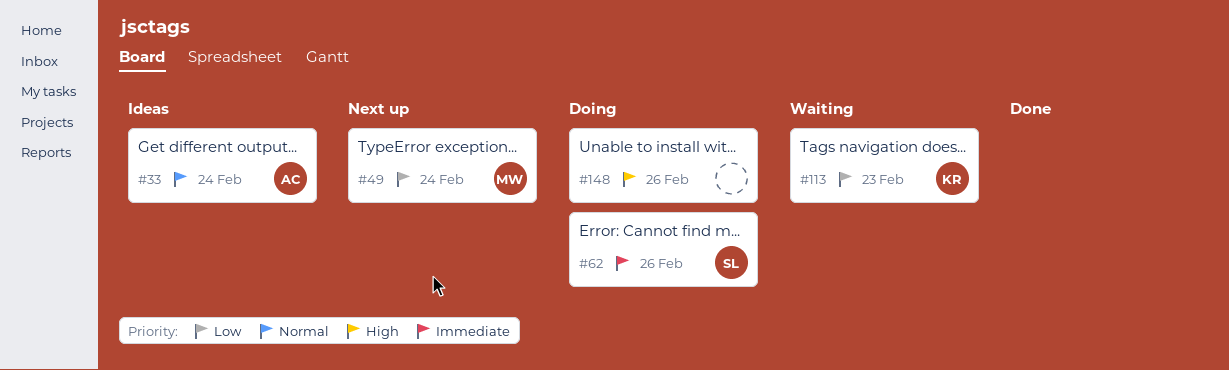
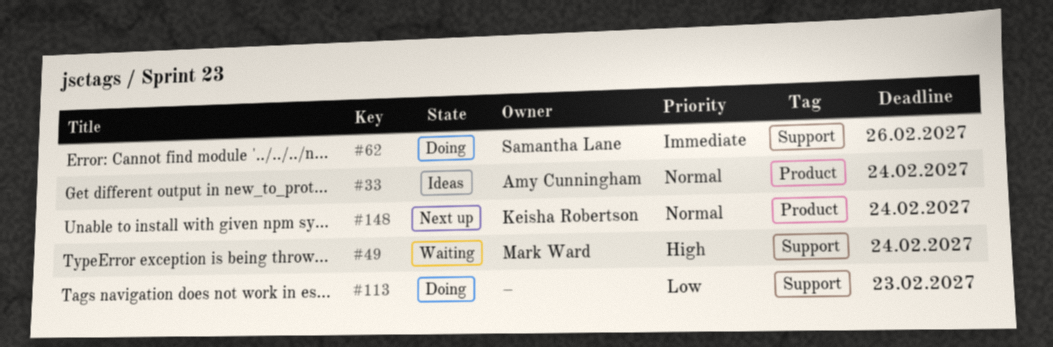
#49, status: Next up -> Waiting
#49, priority: Low -> High
#113, status: Waiting -> Doing
#113, owner: Keisha Robertson -> none
#148, status: Doing -> Next up
#148, owner: none -> Keisha Robertson
#148, priority: High -> Normal
#148, due: Feb 26 -> Feb 24

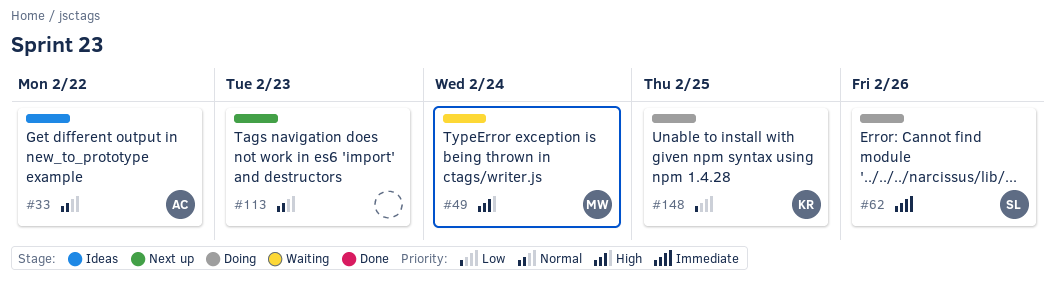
#33, due: Feb 24 -> Feb 22
#113, status: Doing -> Next up
#113, priority: Low -> Normal
#148, status: Next up -> Doing
#148, priority: Normal -> Low
#148, due: Feb 24 -> Feb 25

